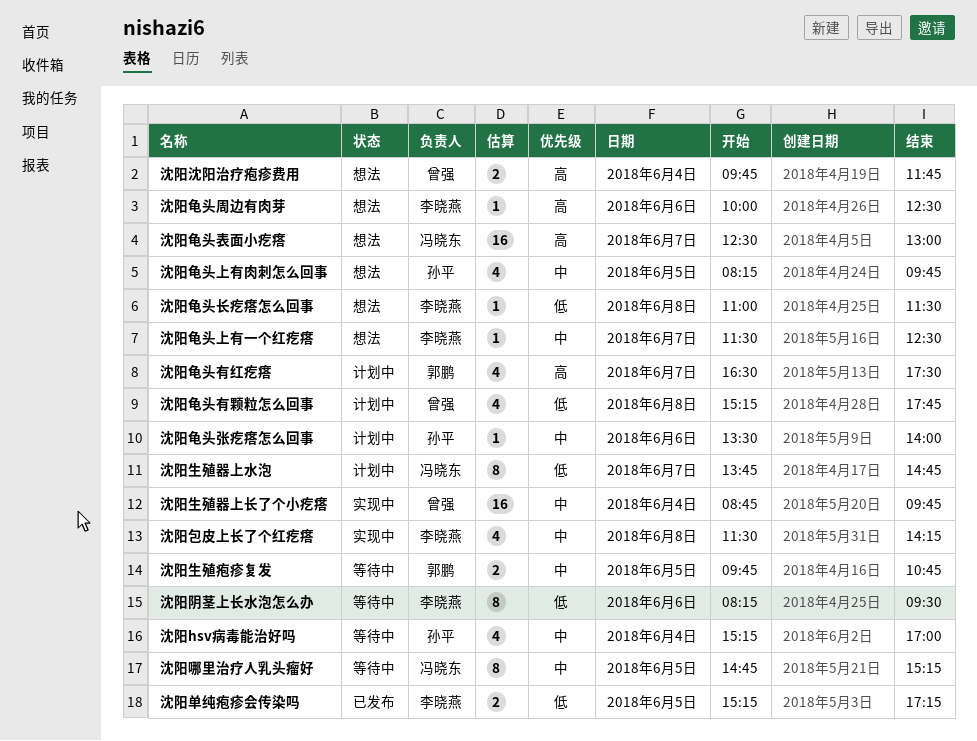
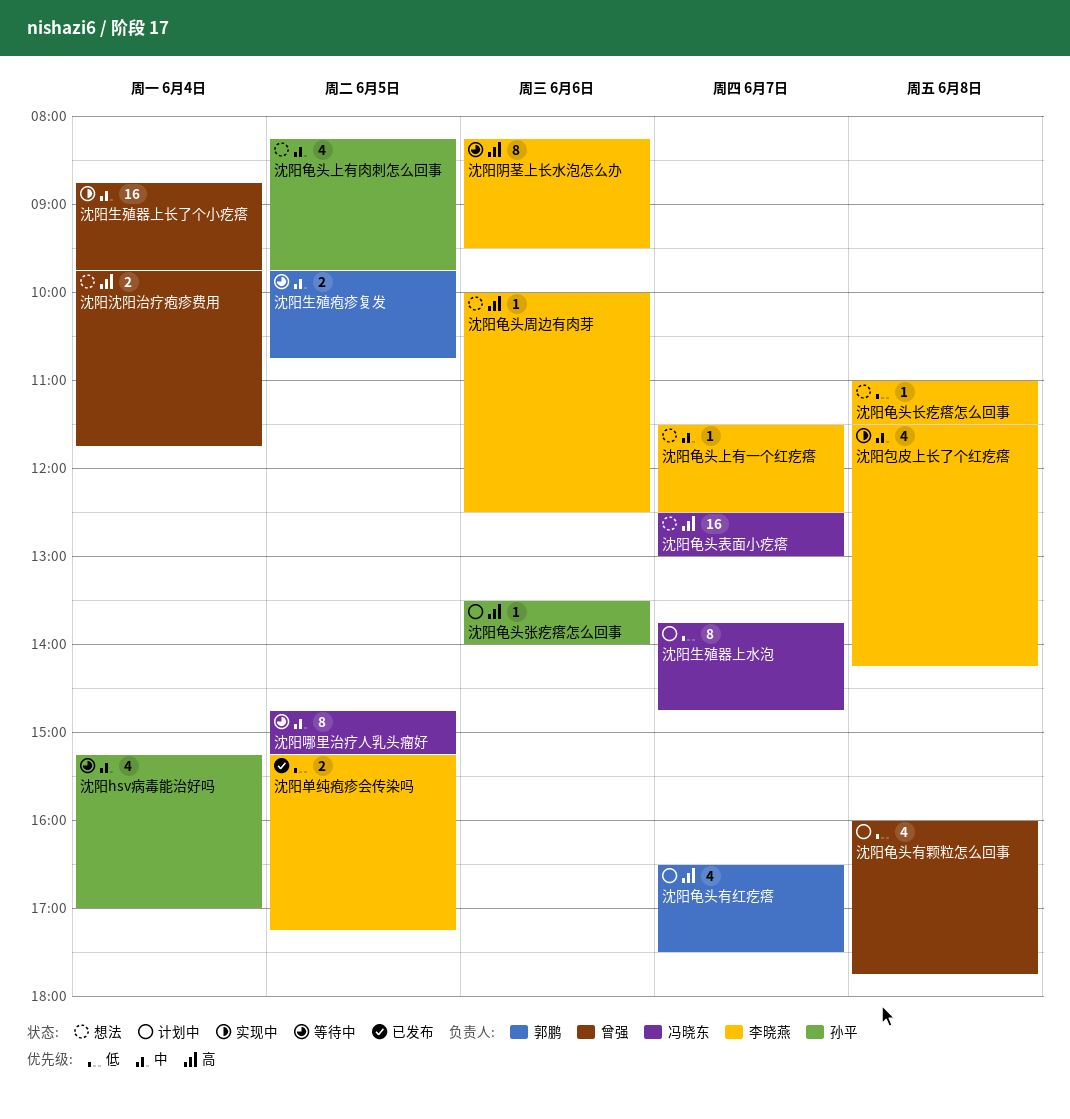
沈阳阴茎上长水泡怎么办, priority: 低 -> 高
沈阳龟头张疙瘩怎么回事, priority: 中 -> 高
沈阳龟头有颗粒怎么回事, begins: 15:15 -> 16:00

